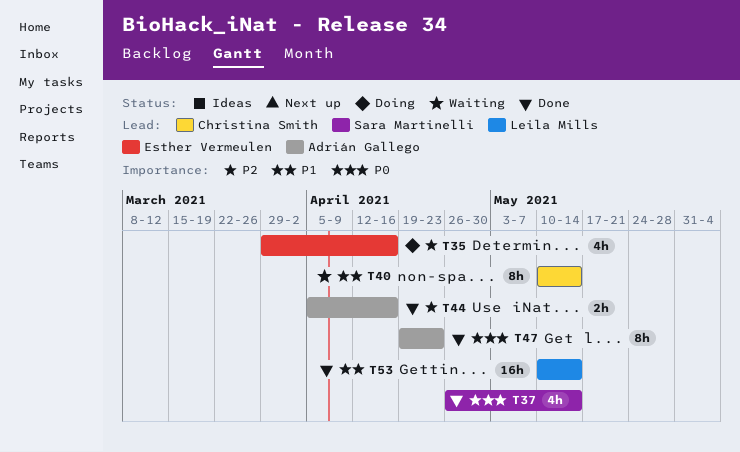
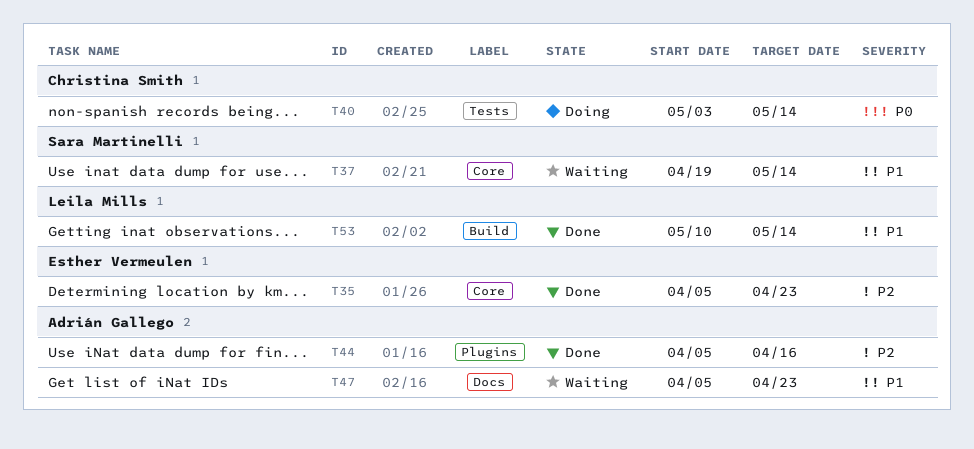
T35, status: Doing -> Done
T35, start: Mar 29 -> Apr 5
T35, due: Apr 16 -> Apr 23
T37, status: Done -> Waiting
T37, priority: P0 -> P1
T37, start: Apr 26 -> Apr 19
T40, status: Waiting -> Doing
T40, priority: P1 -> P0
T40, start: May 10 -> May 3
T47, status: Done -> Waiting
T47, priority: P0 -> P1
T47, start: Apr 19 -> Apr 5

